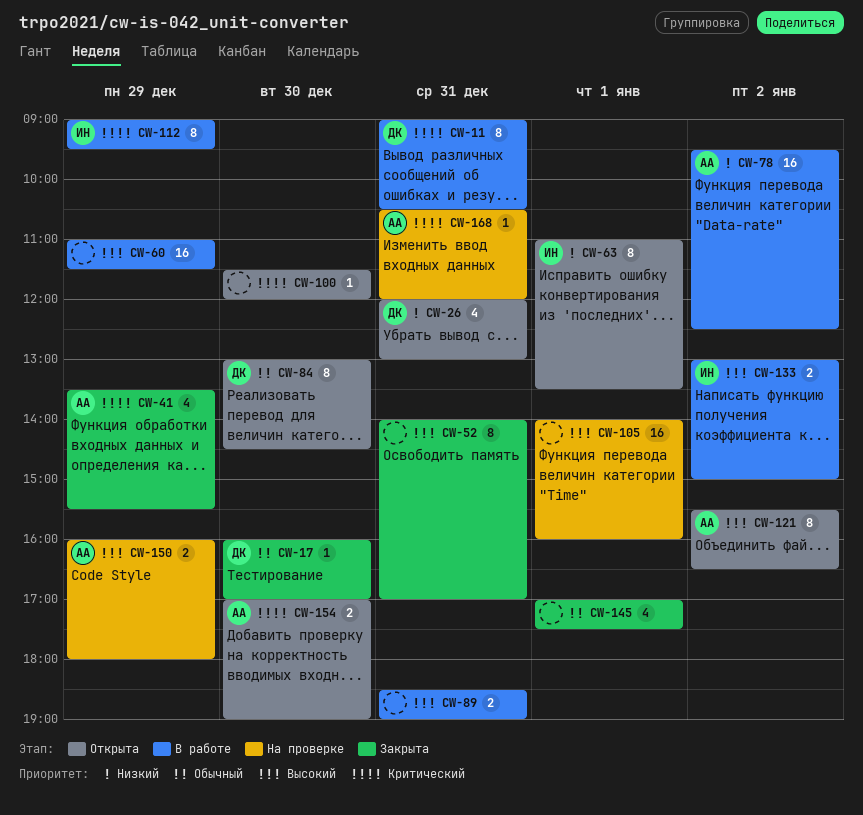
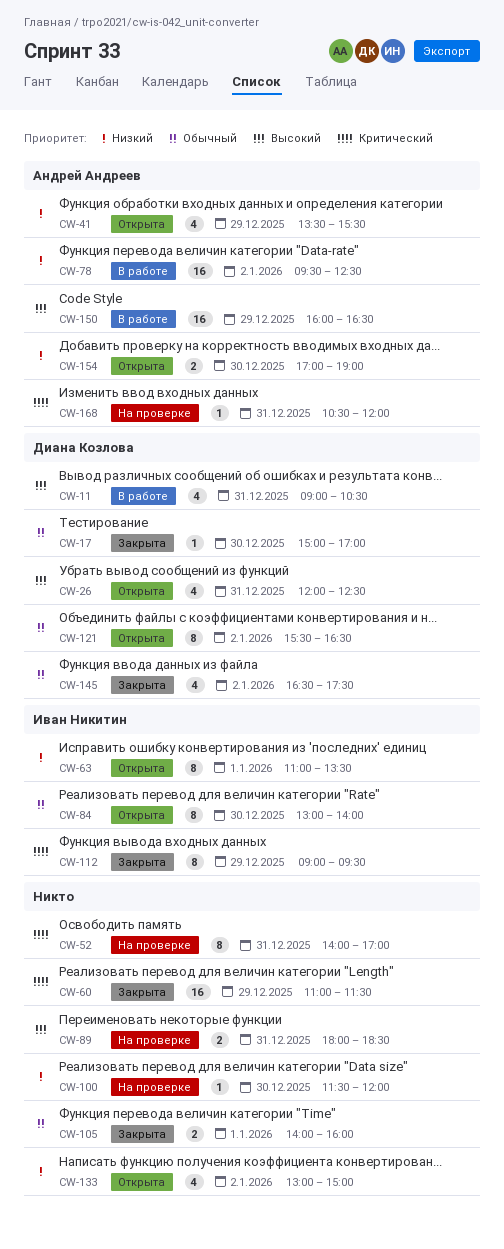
CW-11, priority: Критический -> Высокий
CW-11, estimate: 8 -> 4
CW-17, begins: 16:00 -> 15:00
CW-26, priority: Низкий -> Высокий
CW-26, ends: 13:00 -> 12:30
CW-41, status: Закрыта -> Открыта
CW-41, priority: Критический -> Низкий
CW-52, status: Закрыта -> На проверке
CW-52, priority: Высокий -> Критический
CW-60, status: В работе -> Закрыта
CW-60, priority: Высокий -> Критический
CW-84, owner: Диана Козлова -> Иван Никитин
CW-84, ends: 14:30 -> 14:00
CW-89, status: В работе -> На проверке
CW-89, begins: 18:30 -> 18:00
CW-89, ends: 19:00 -> 18:30
CW-100, status: Открыта -> На проверке
CW-100, priority: Критический -> Низкий
CW-105, status: На проверке -> Закрыта
CW-105, priority: Высокий -> Обычный
CW-105, estimate: 16 -> 2
CW-112, status: В работе -> Закрыта
CW-121, owner: Андрей Андреев -> Диана Козлова
CW-121, priority: Высокий -> Обычный
CW-133, status: В работе -> Открыта
CW-133, owner: Иван Никитин -> none
CW-133, priority: Высокий -> Низкий
CW-133, estimate: 2 -> 4
CW-145, owner: none -> Диана Козлова
CW-145, day: Jan 1 -> Jan 2
CW-145, begins: 17:00 -> 16:30
CW-150, status: На проверке -> В работе
CW-150, estimate: 2 -> 16
CW-150, ends: 18:00 -> 16:30
CW-154, priority: Критический -> Низкий

